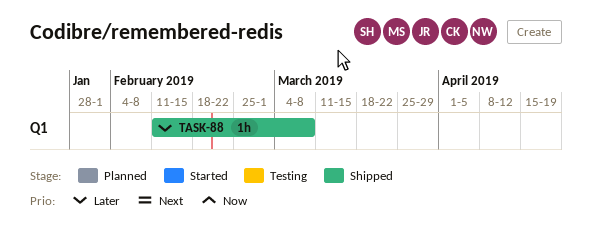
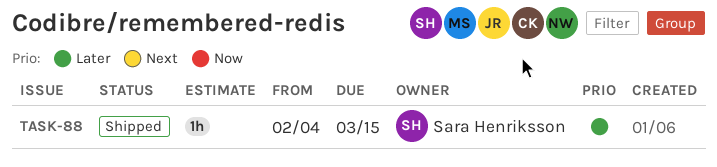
TASK-88, start: Feb 11 -> Feb 4
TASK-88, due: Mar 8 -> Mar 15

